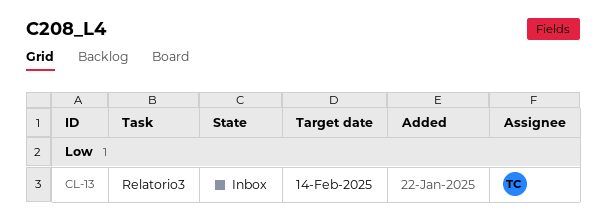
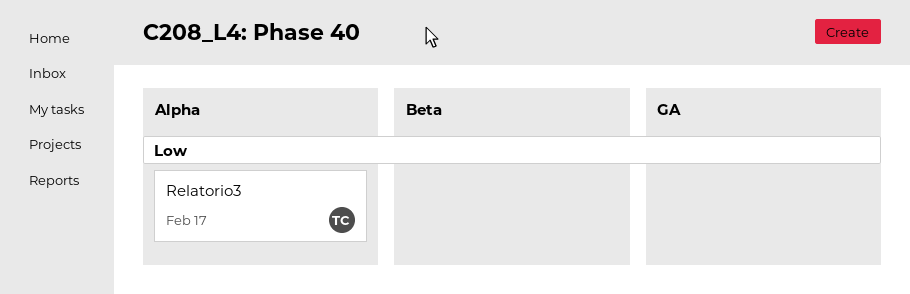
Relatorio3, due: Feb 14 -> Feb 17

